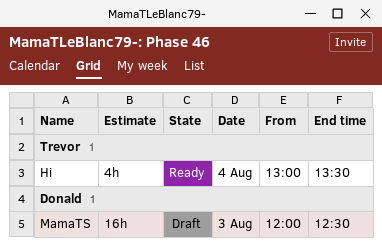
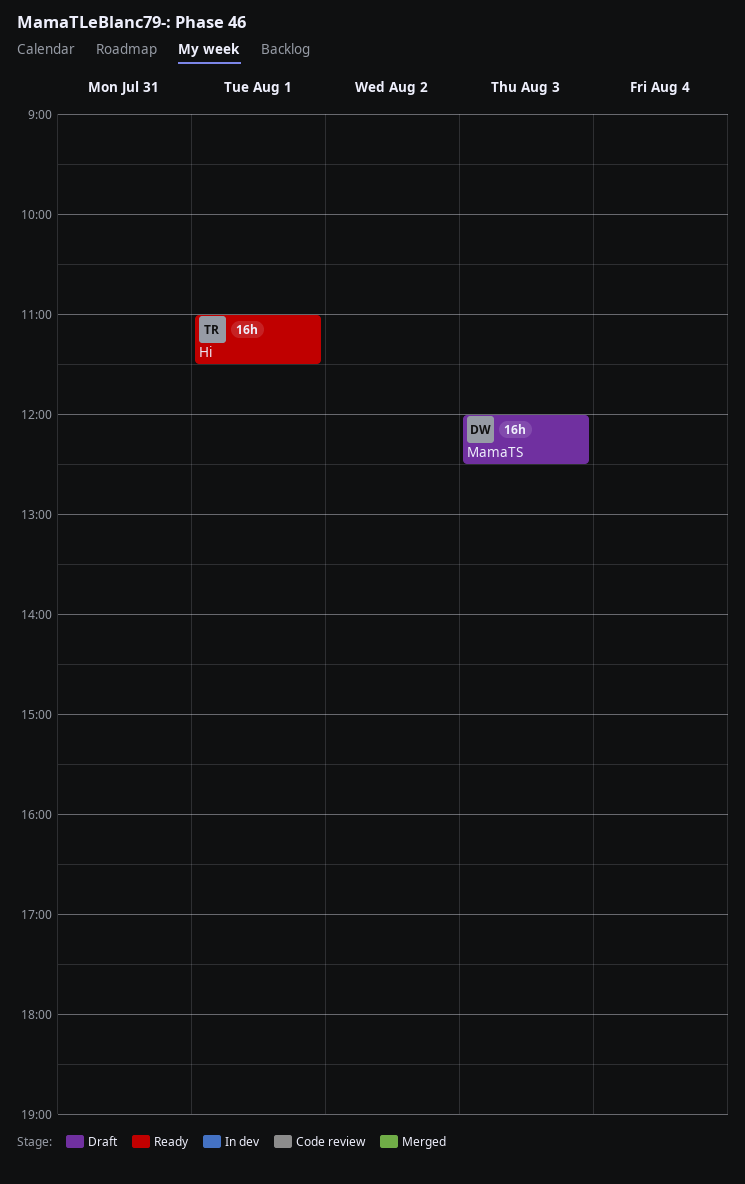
Hi, estimate: 4h -> 16h
Hi, day: Aug 4 -> Aug 1
Hi, begins: 13:00 -> 11:00
Hi, ends: 13:30 -> 11:30

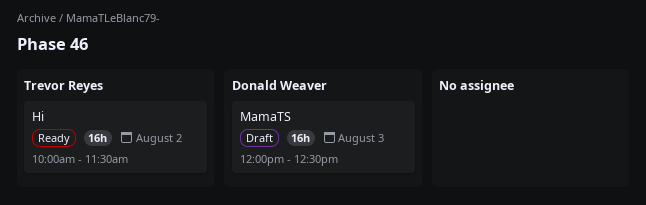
Hi, day: Aug 1 -> Aug 2
Hi, begins: 11:00 -> 10:00

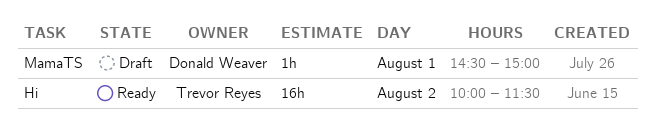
MamaTS, estimate: 16h -> 1h
MamaTS, day: Aug 3 -> Aug 1
MamaTS, begins: 12:00 -> 14:30
MamaTS, ends: 12:30 -> 15:00

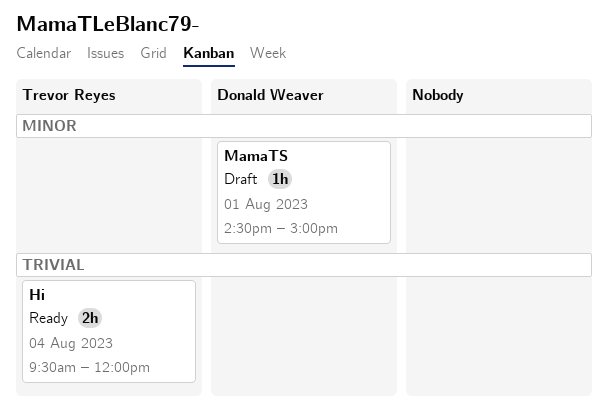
Hi, estimate: 16h -> 2h
Hi, day: Aug 2 -> Aug 4
Hi, begins: 10:00 -> 09:30
Hi, ends: 11:30 -> 12:00

